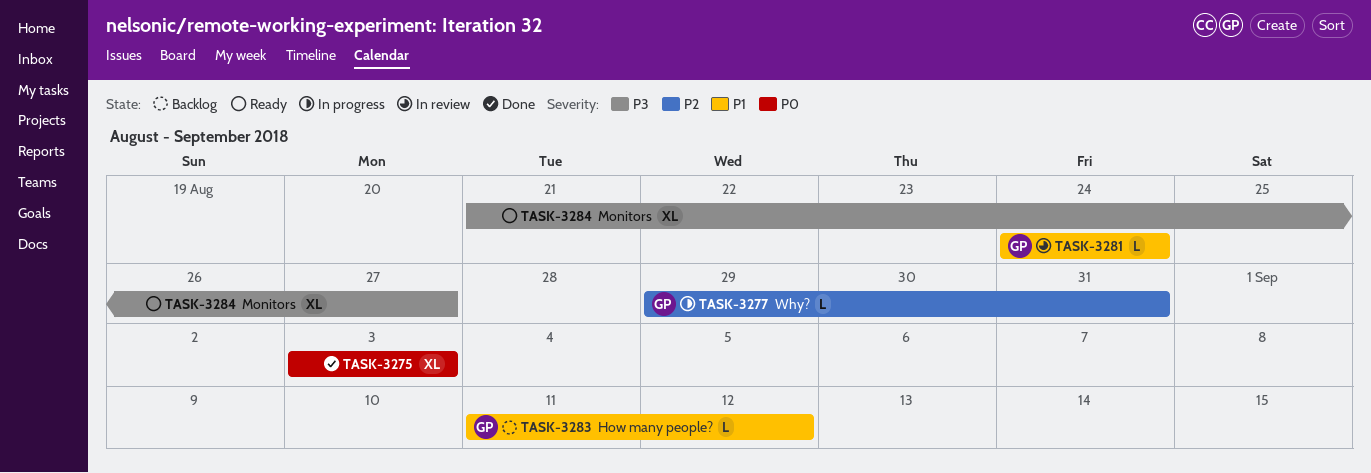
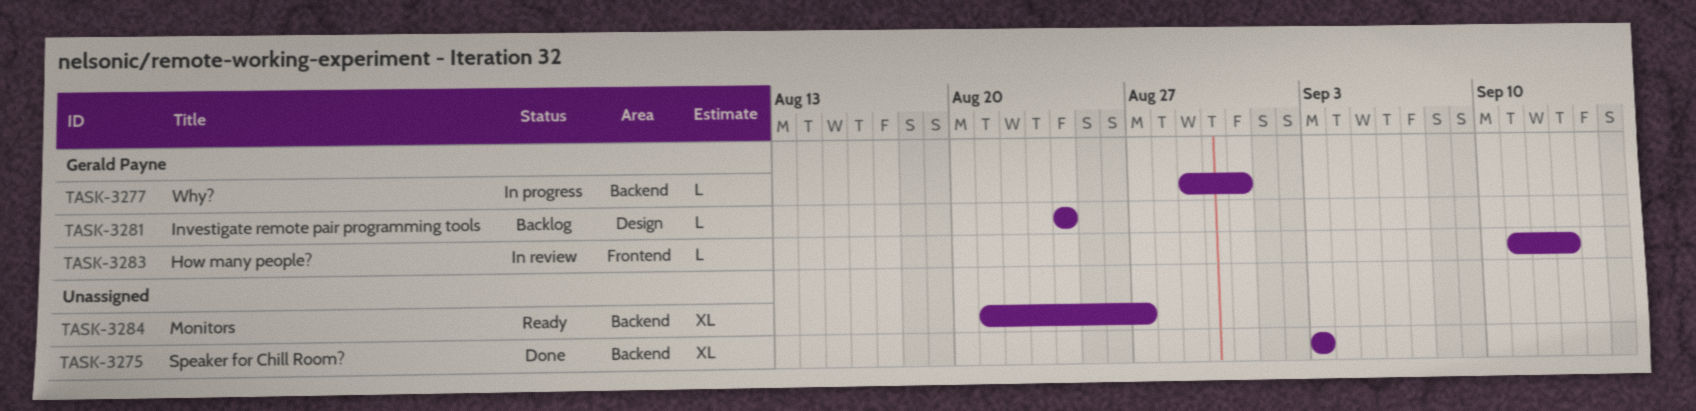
TASK-3281, status: In review -> Backlog
TASK-3283, status: Backlog -> In review
TASK-3283, due: Sep 12 -> Sep 13

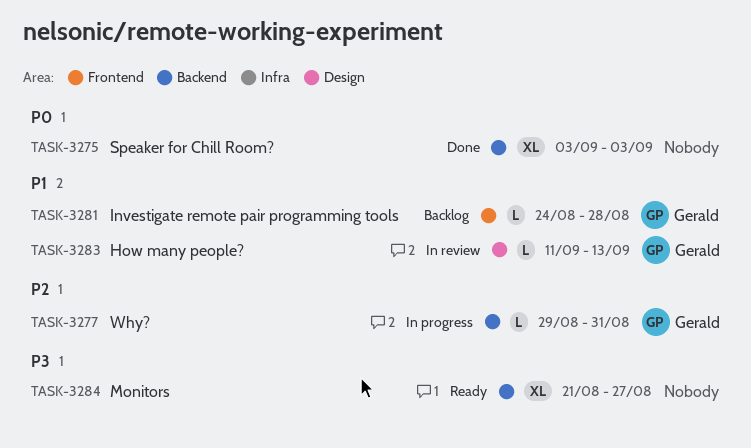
TASK-3281, label: Design -> Frontend
TASK-3281, due: Aug 24 -> Aug 28
TASK-3283, label: Frontend -> Design

